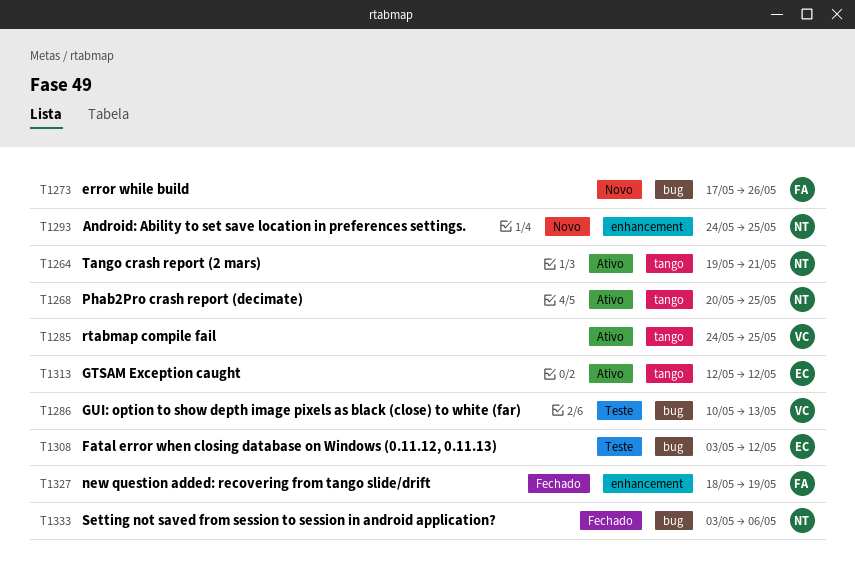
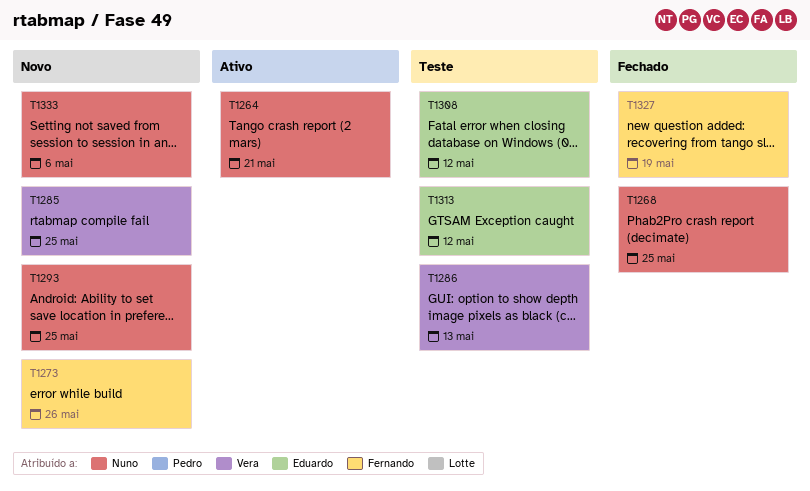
T1268, status: Ativo -> Fechado
T1285, status: Ativo -> Novo
T1313, status: Ativo -> Teste
T1333, status: Fechado -> Novo

